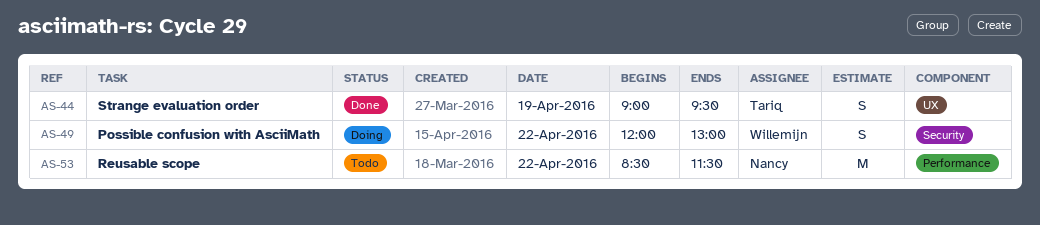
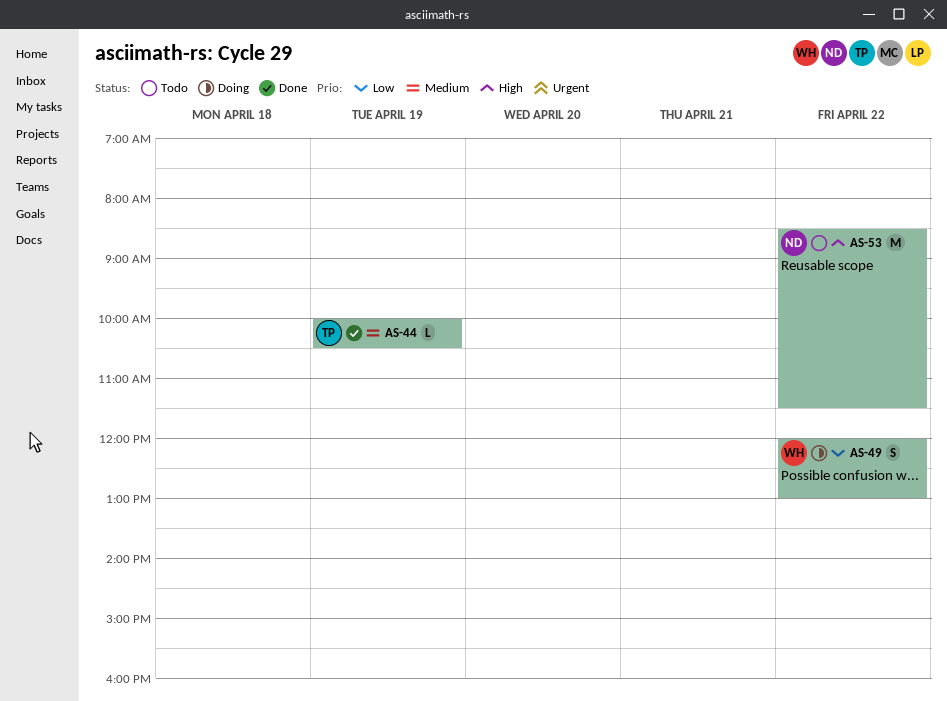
AS-44, estimate: S -> L
AS-44, begins: 09:00 -> 10:00
AS-44, ends: 09:30 -> 10:30

